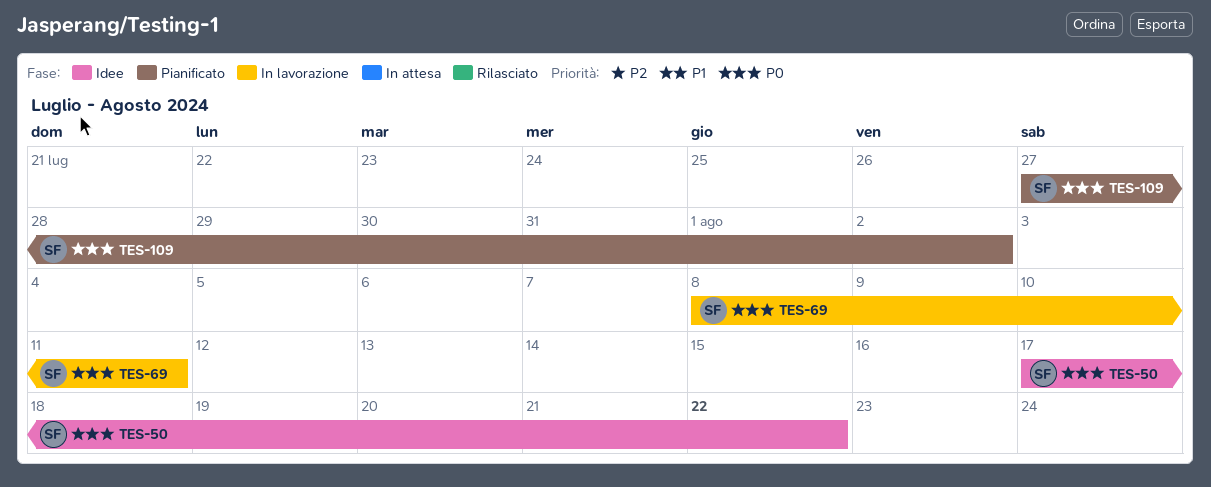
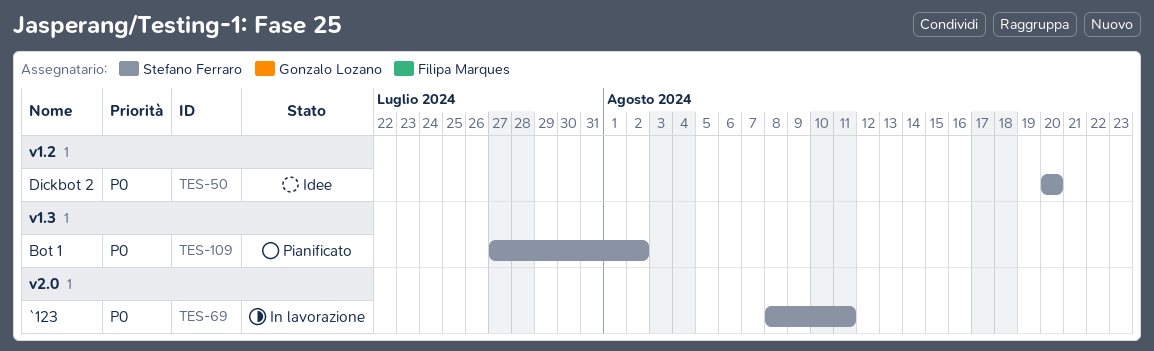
TES-50, start: Aug 17 -> Aug 20
TES-50, due: Aug 22 -> Aug 20

